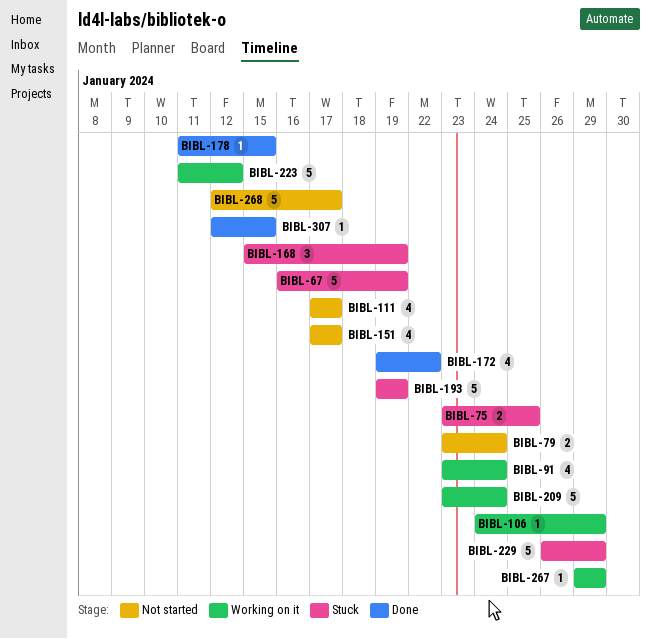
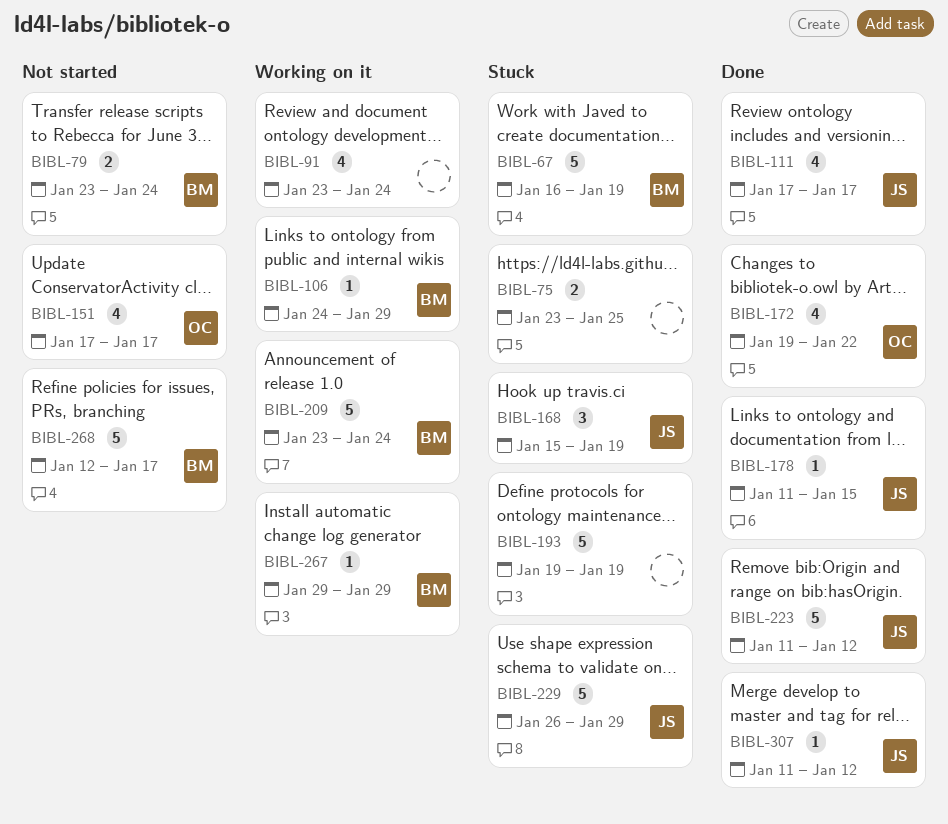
BIBL-111, status: Not started -> Done
BIBL-223, status: Working on it -> Done
BIBL-307, start: Jan 12 -> Jan 11
BIBL-307, due: Jan 15 -> Jan 12

